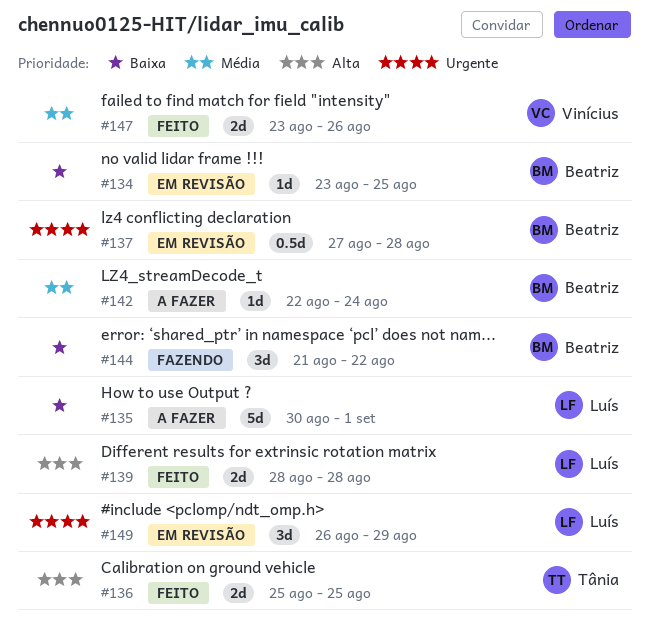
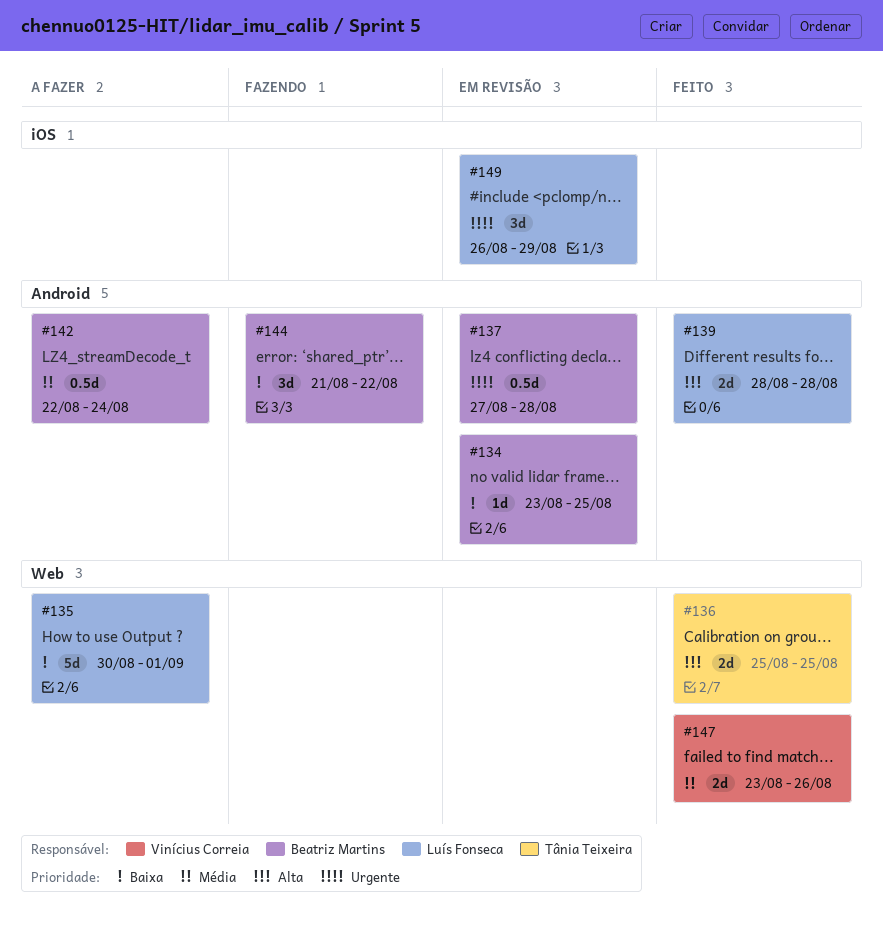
#142, estimate: 1d -> 0.5d

